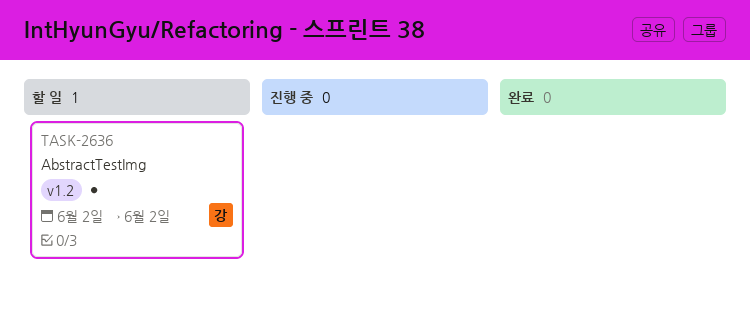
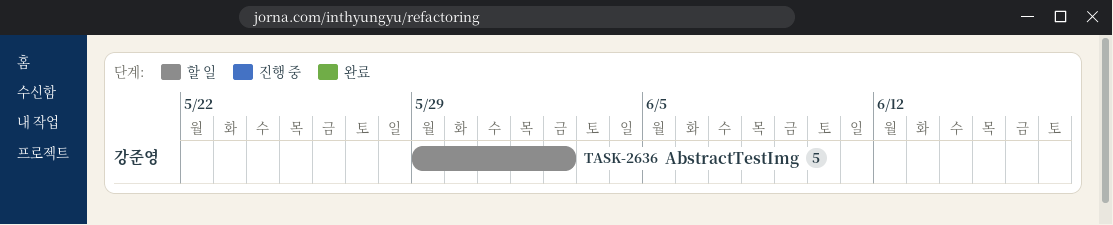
TASK-2636, estimate: 1 -> 5
TASK-2636, start: Jun 2 -> May 29

